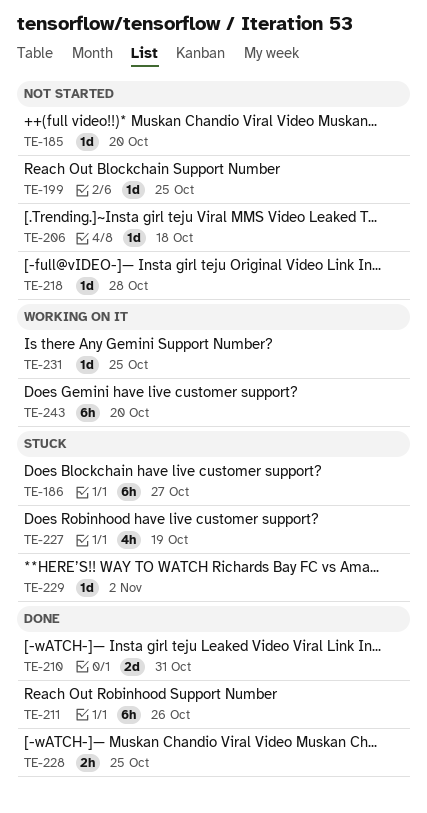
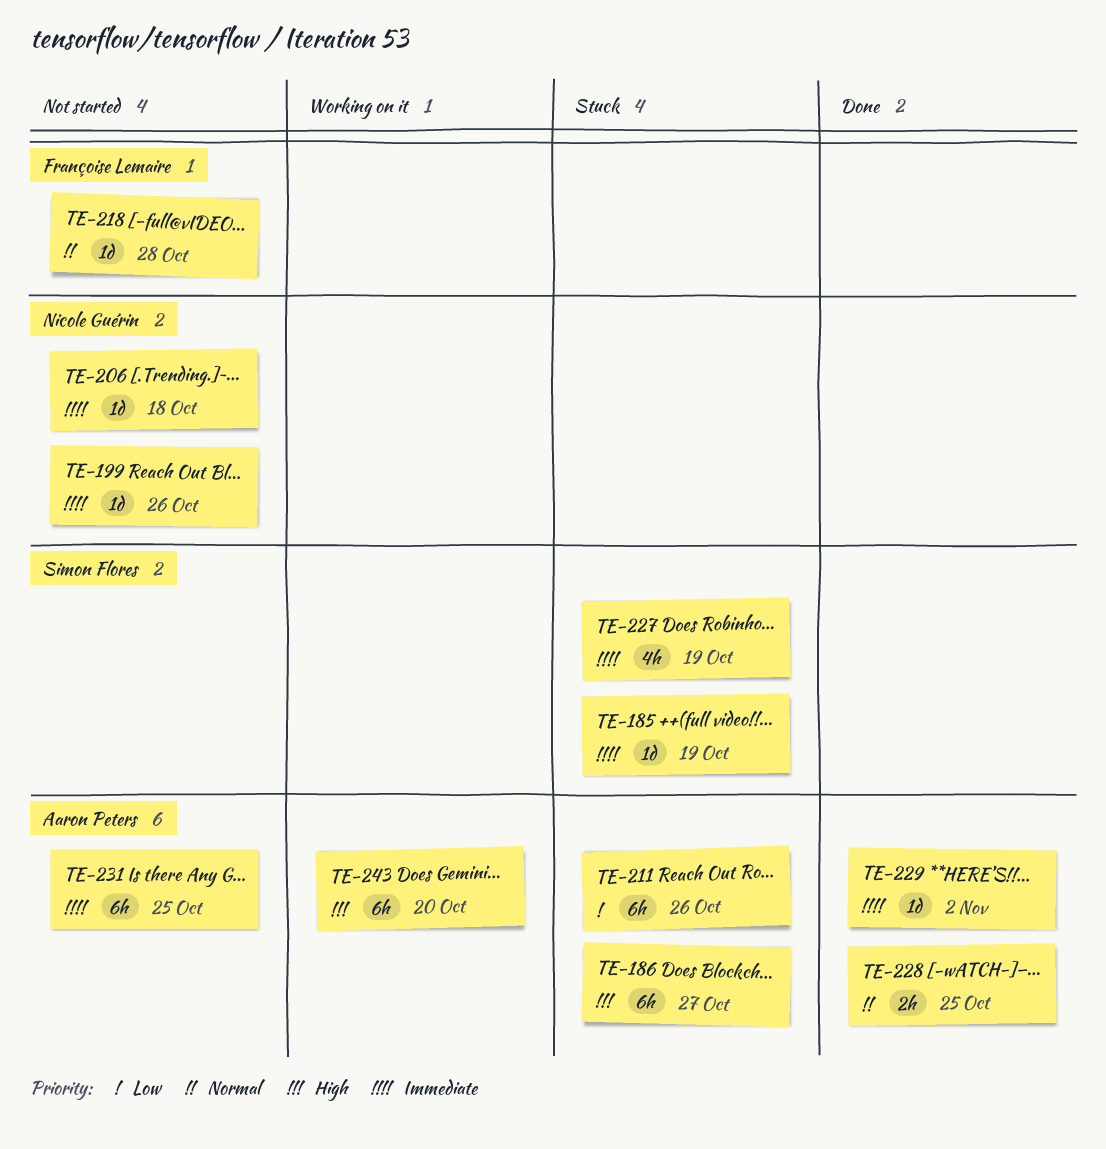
TE-185, status: Not started -> Stuck
TE-185, due: Oct 20 -> Oct 19
TE-199, due: Oct 25 -> Oct 26
TE-210: present -> none
TE-211, status: Done -> Stuck
TE-229, status: Stuck -> Done
TE-231, status: Working on it -> Not started
TE-231, estimate: 1d -> 6h

